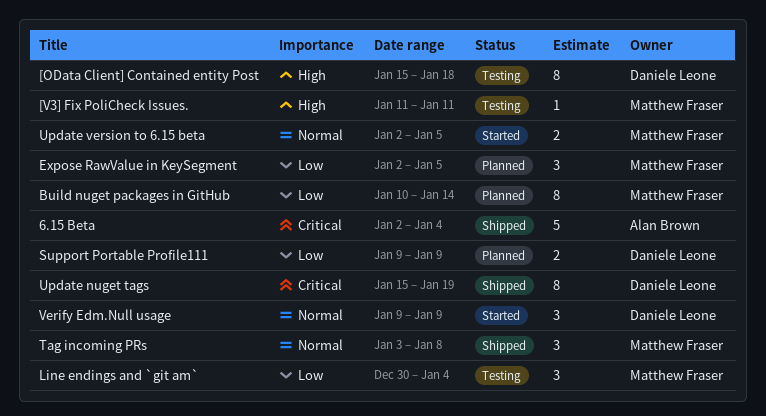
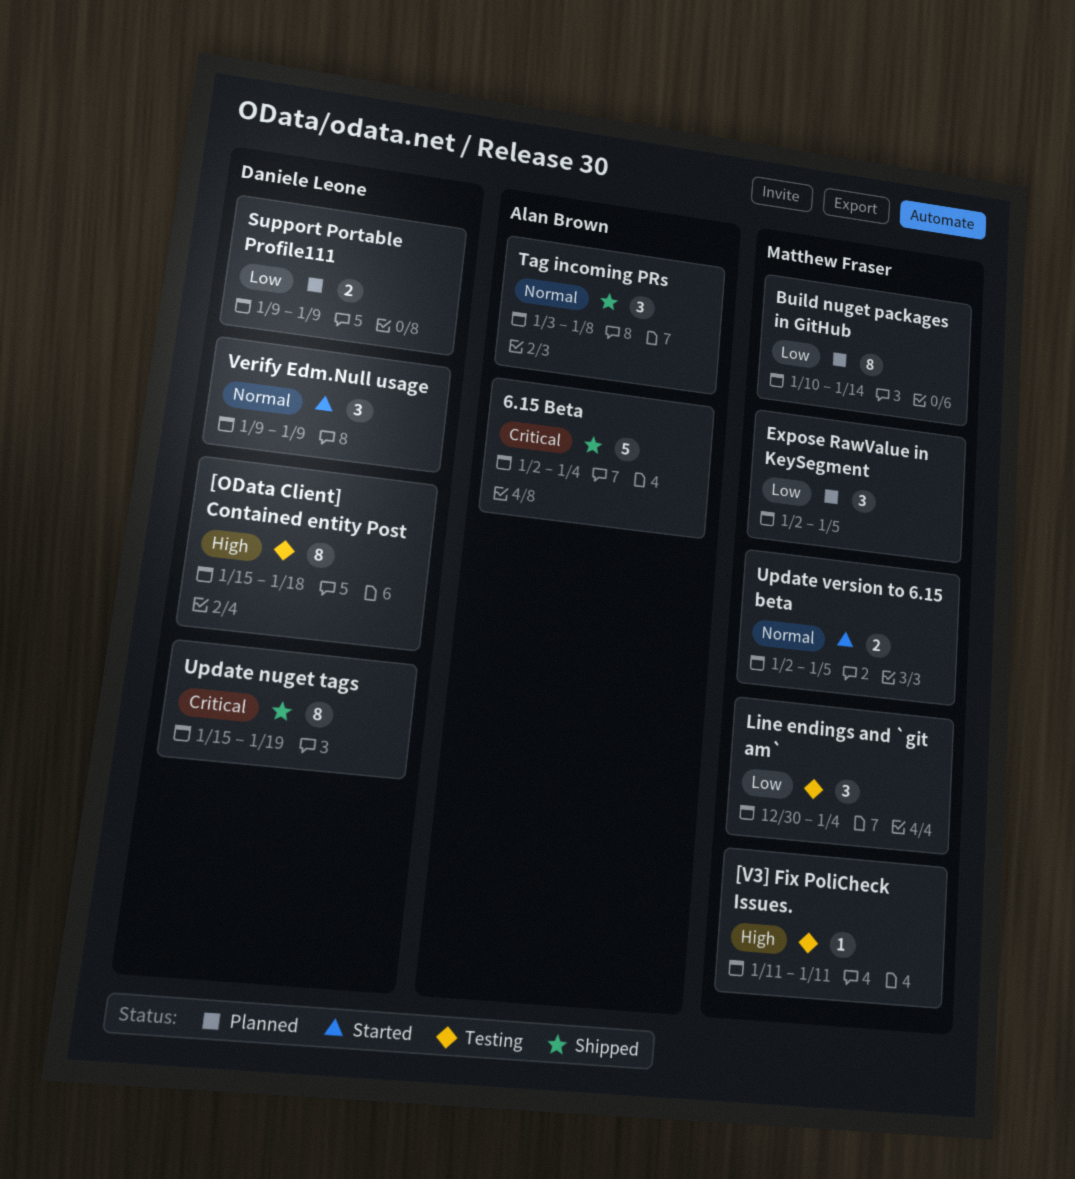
Tag incoming PRs, owner: Matthew Fraser -> Alan Brown

